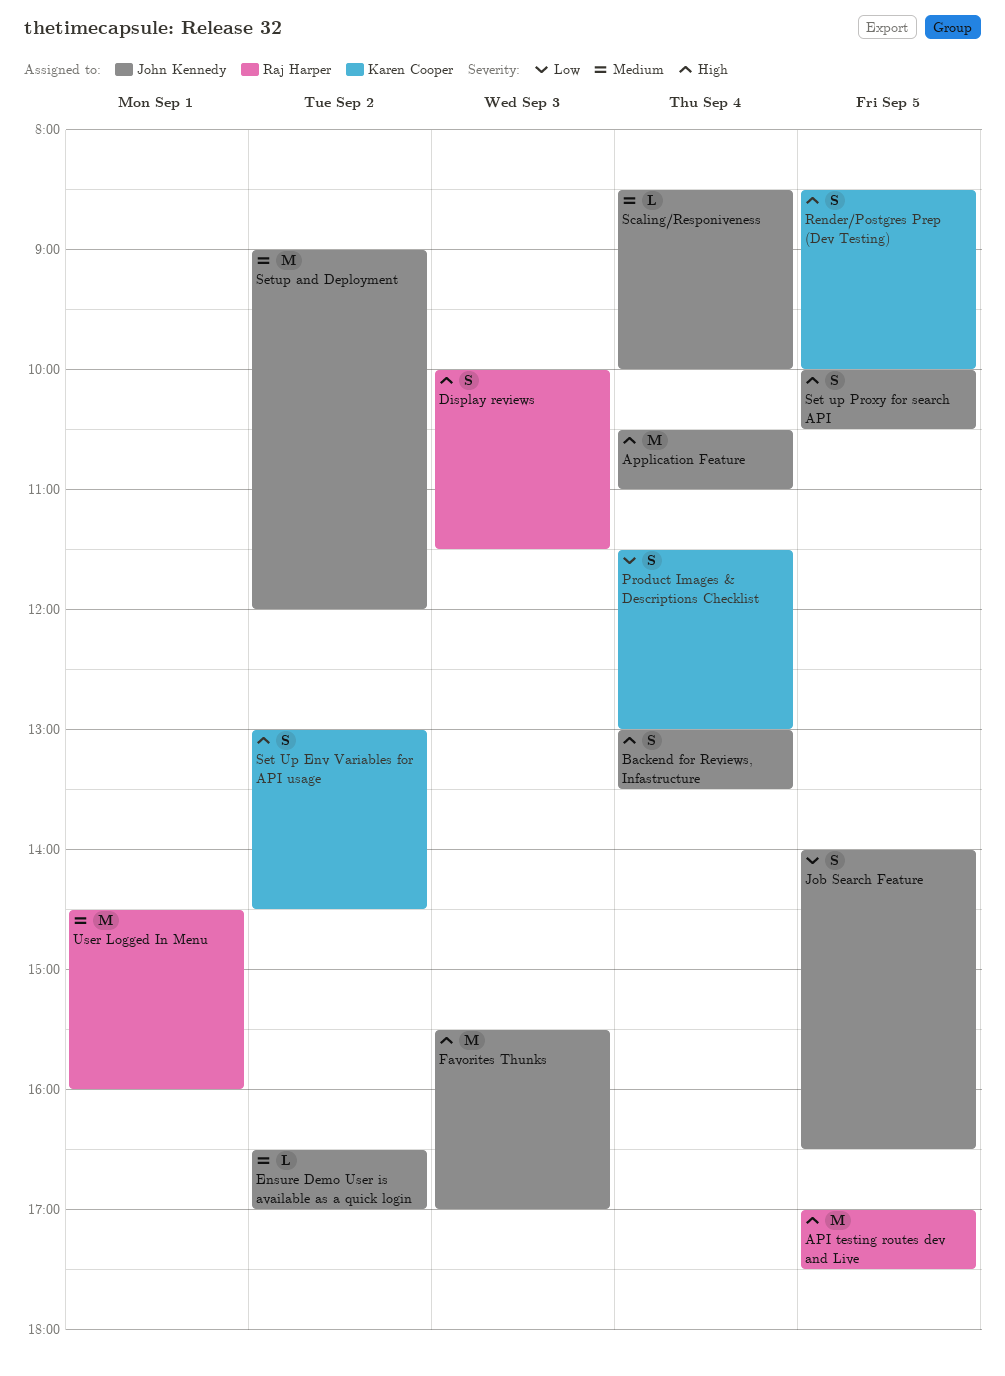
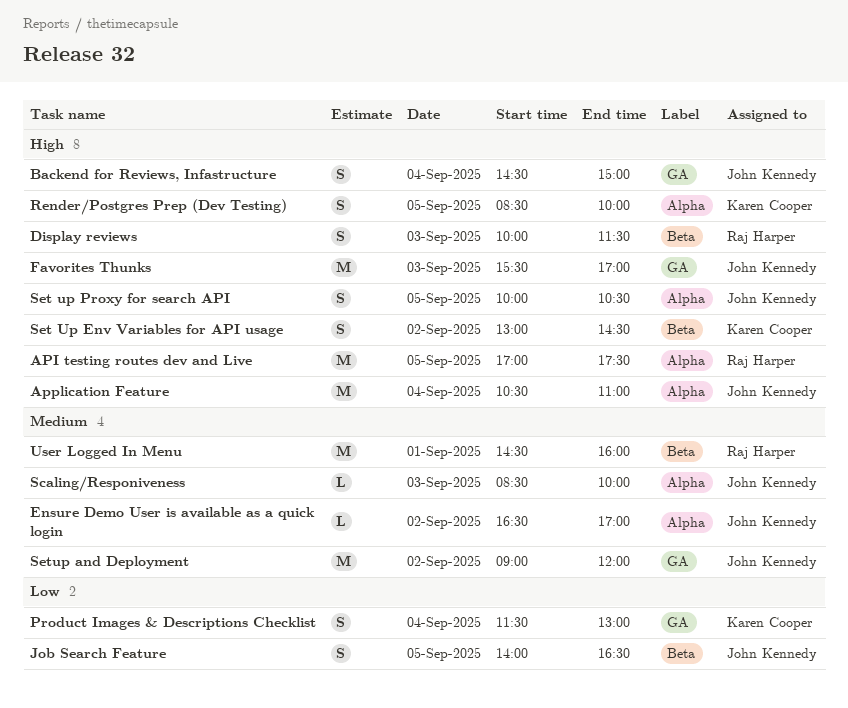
Backend for Reviews, Infastructure, begins: 13:00 -> 14:30
Backend for Reviews, Infastructure, ends: 13:30 -> 15:00
Scaling/Responiveness, day: Sep 4 -> Sep 3

